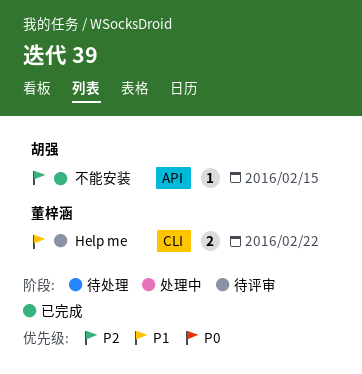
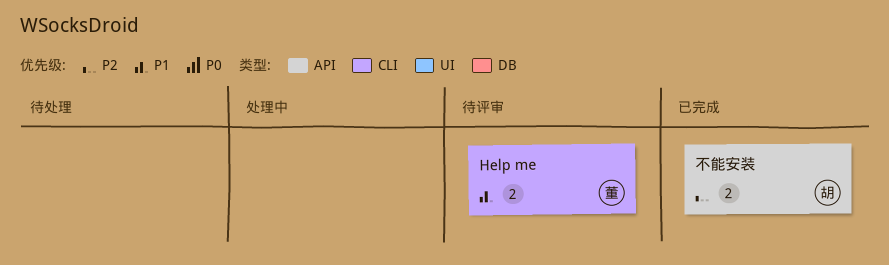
不能安装, estimate: 1 -> 2

